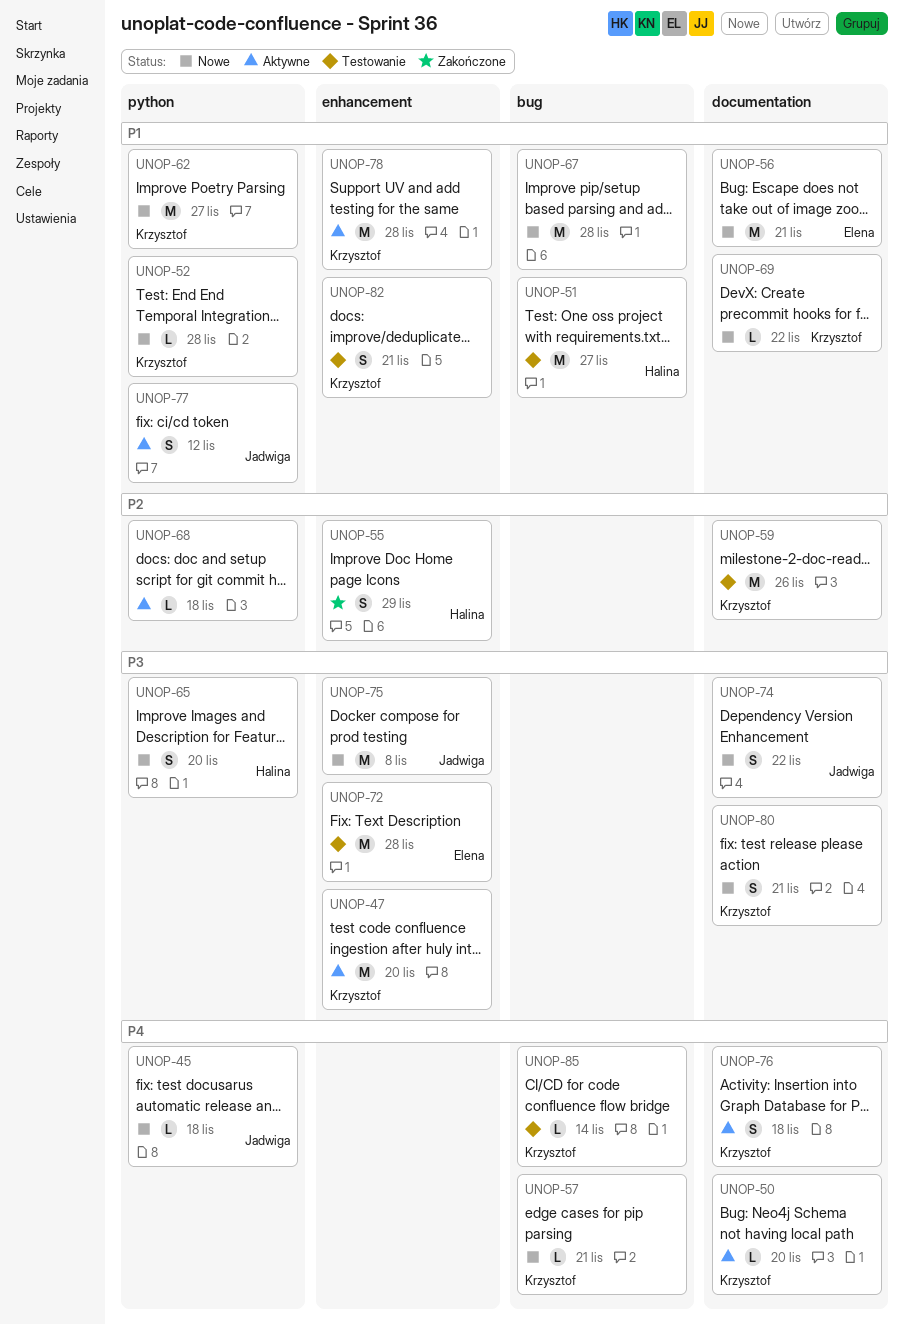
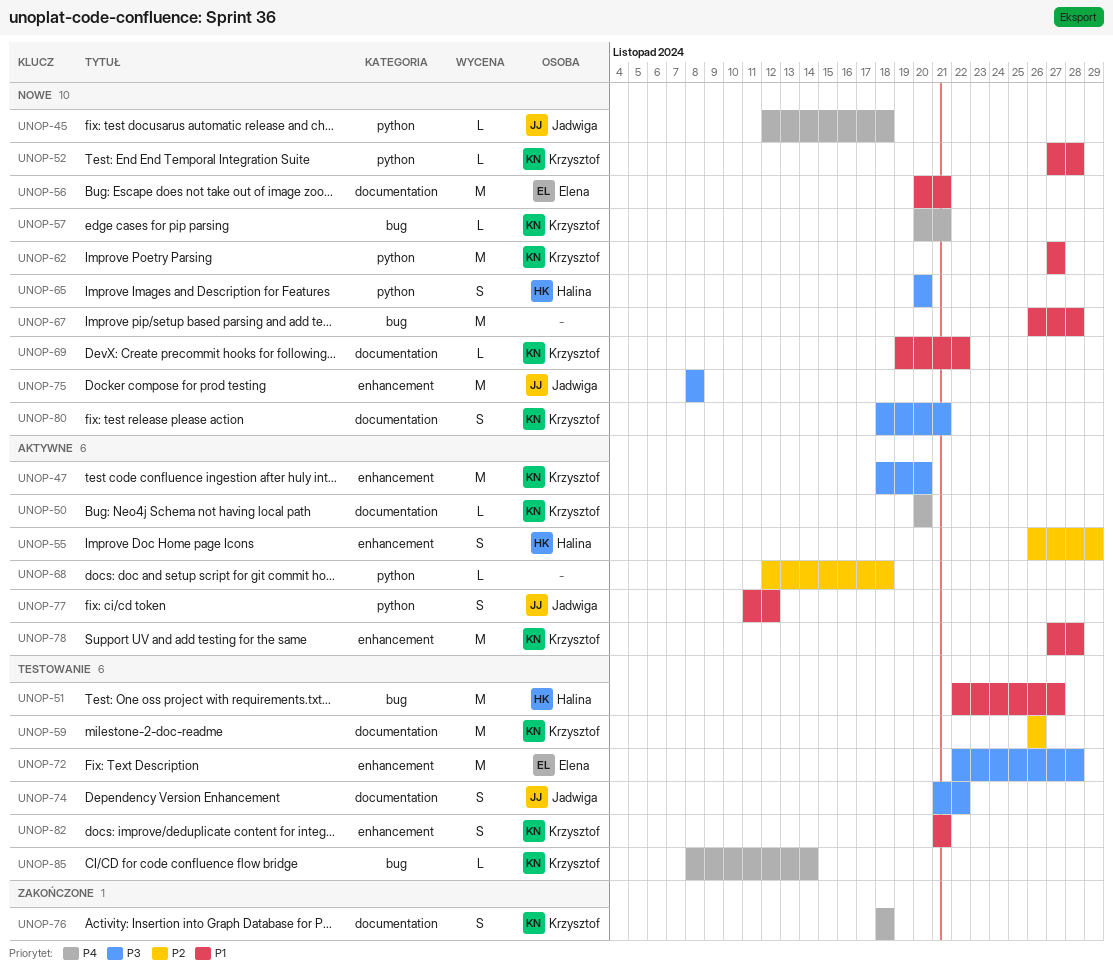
UNOP-55, status: Zakończone -> Aktywne
UNOP-74, status: Nowe -> Testowanie
UNOP-76, status: Aktywne -> Zakończone

